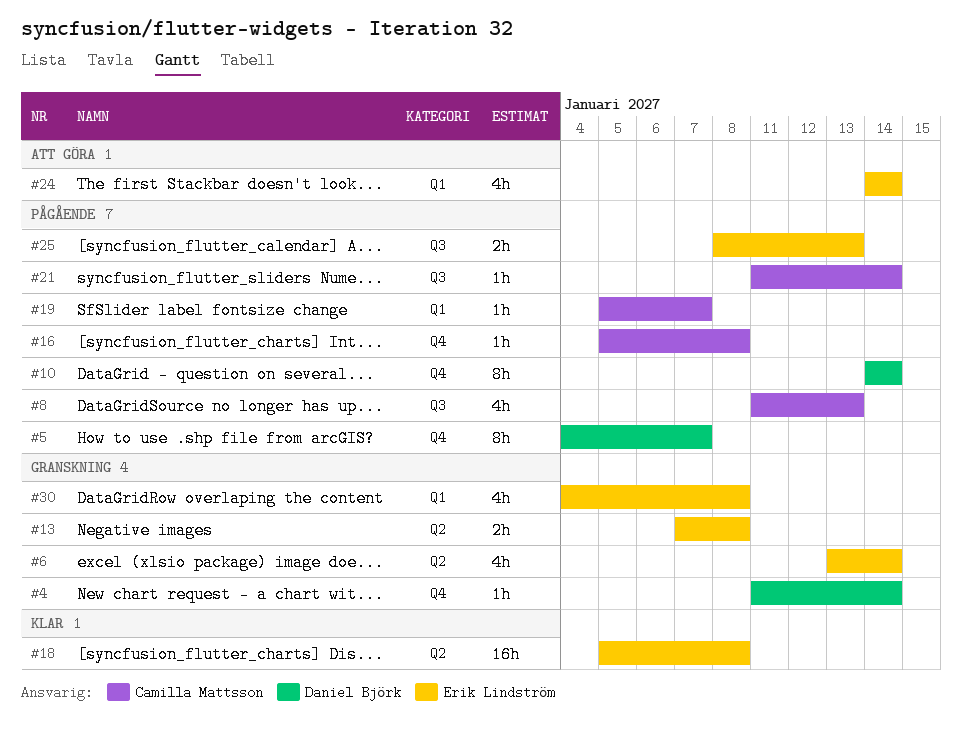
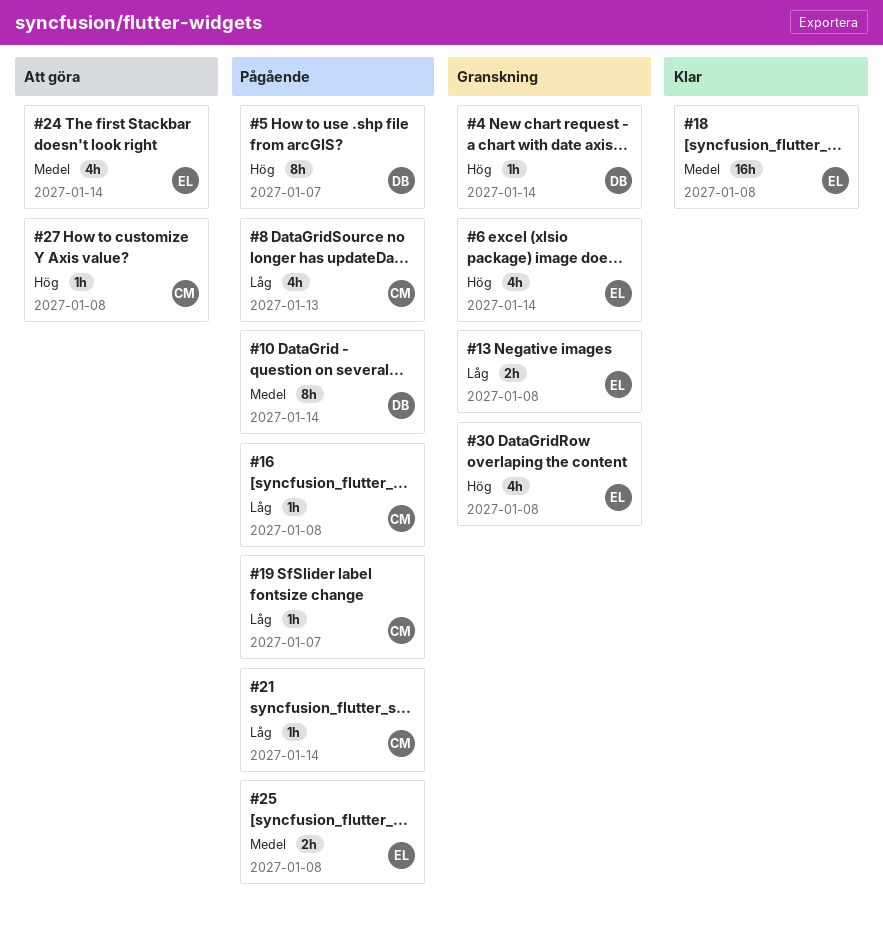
#25, due: Jan 13 -> Jan 8
#27: none -> present

